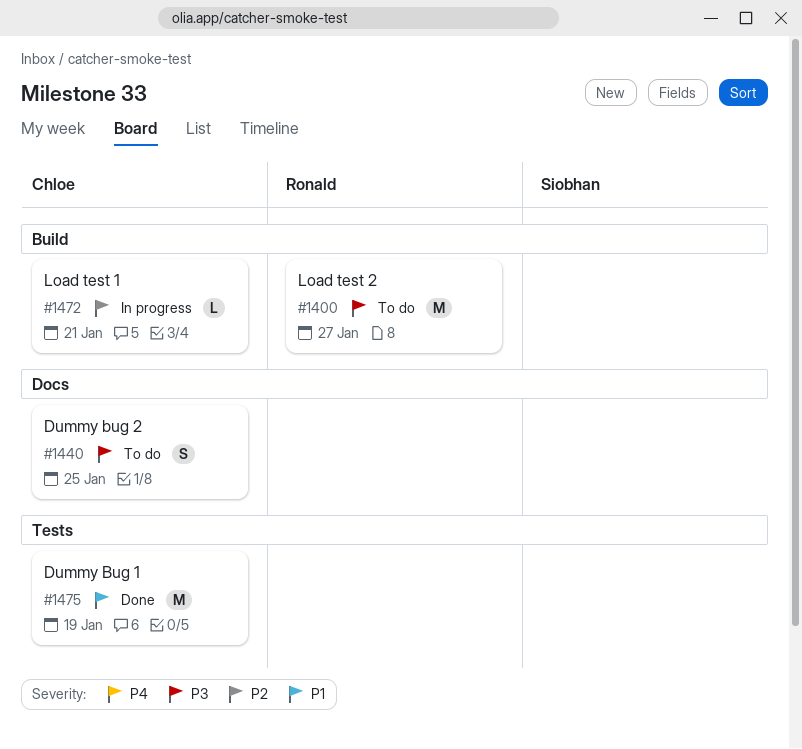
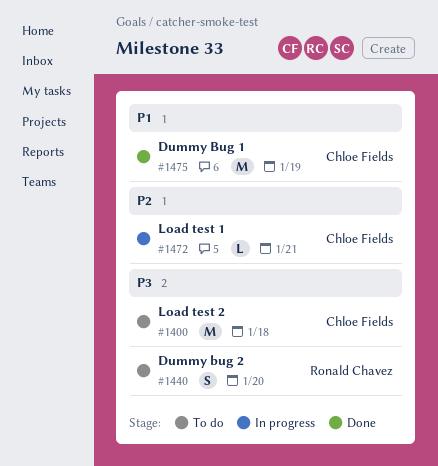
#1400, owner: Ronald Chavez -> Chloe Fields
#1400, due: Jan 27 -> Jan 18
#1440, owner: Chloe Fields -> Ronald Chavez
#1440, due: Jan 25 -> Jan 20

